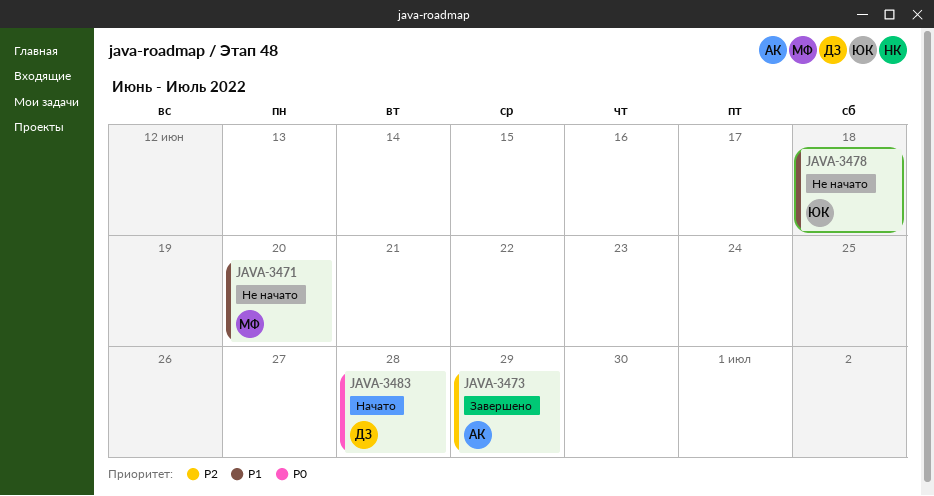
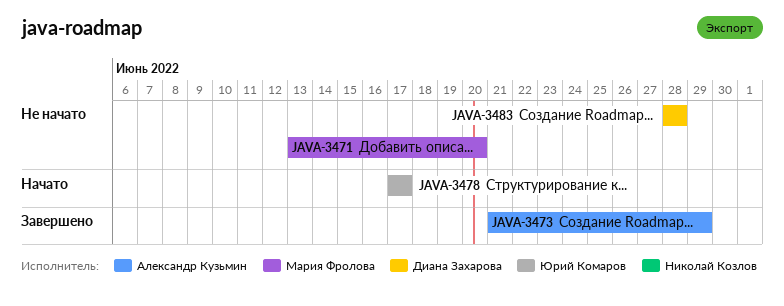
JAVA-3478, status: Не начато -> Начато
JAVA-3478, due: Jun 18 -> Jun 17
JAVA-3483, status: Начато -> Не начато

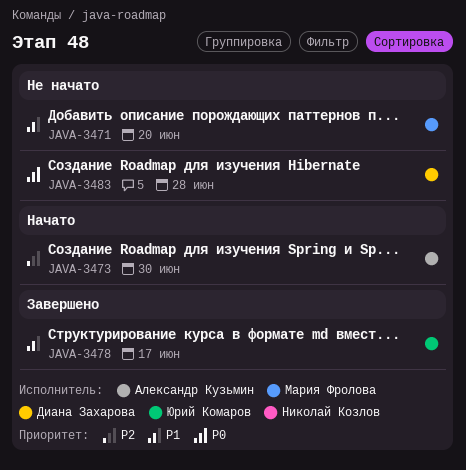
JAVA-3473, status: Завершено -> Начато
JAVA-3473, due: Jun 29 -> Jun 30
JAVA-3478, status: Начато -> Завершено

